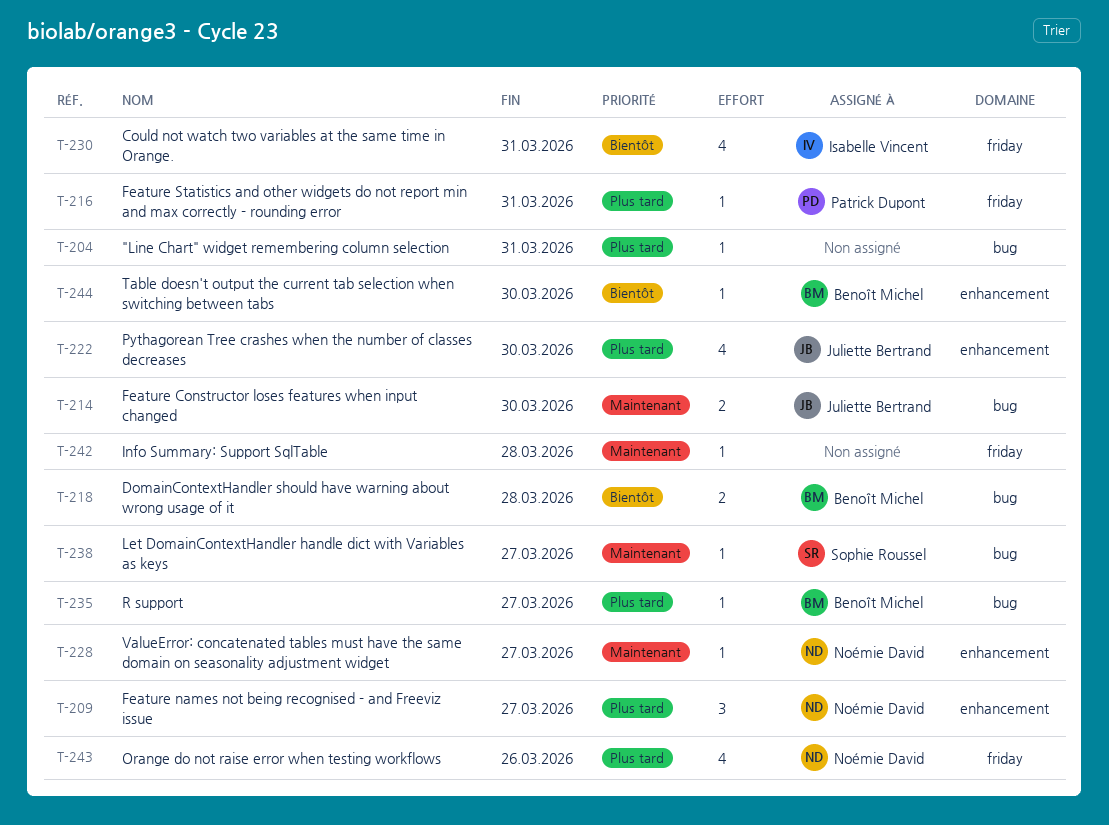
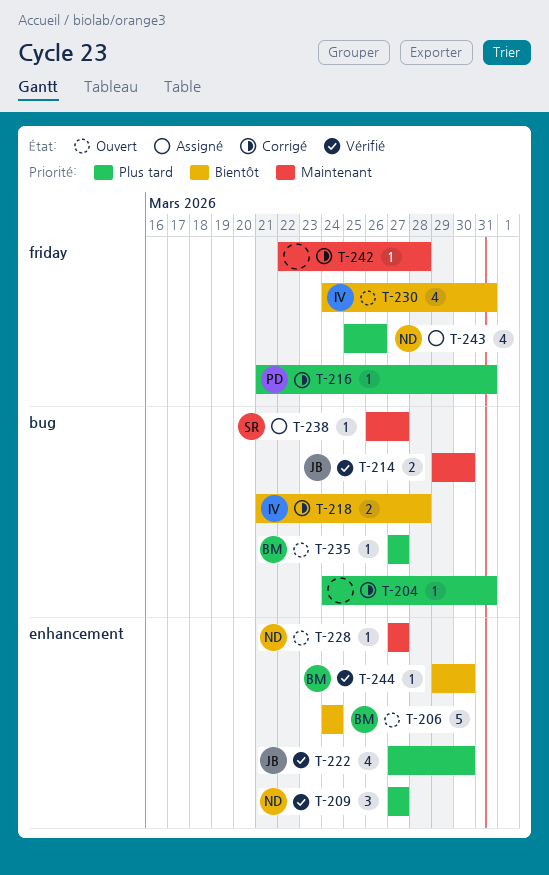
T-206: none -> present
T-218, owner: Benoît Michel -> Isabelle Vincent

